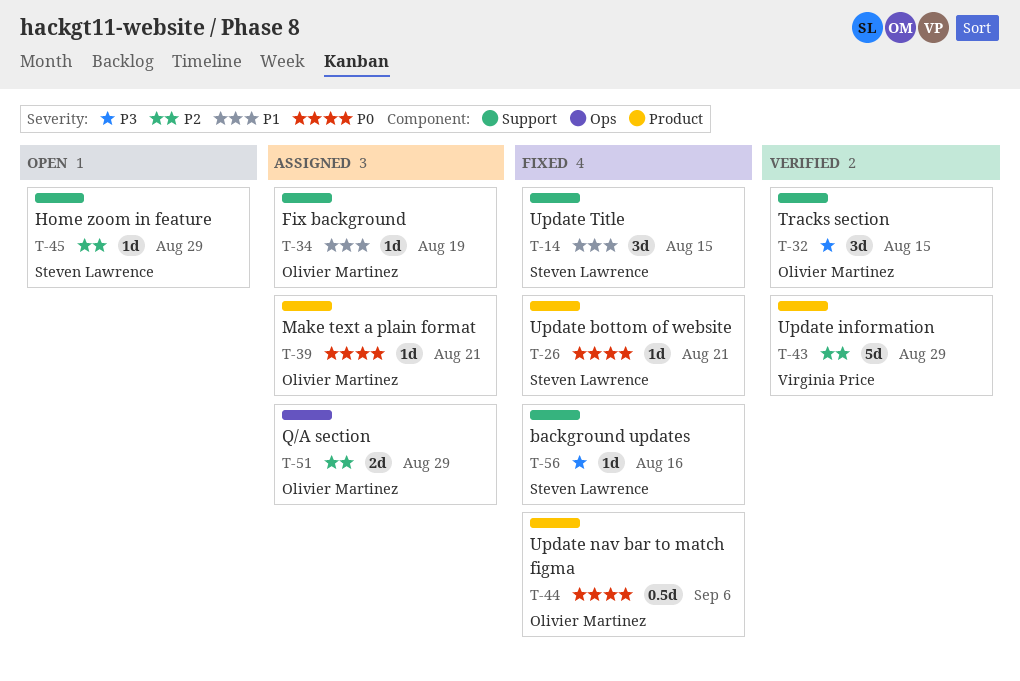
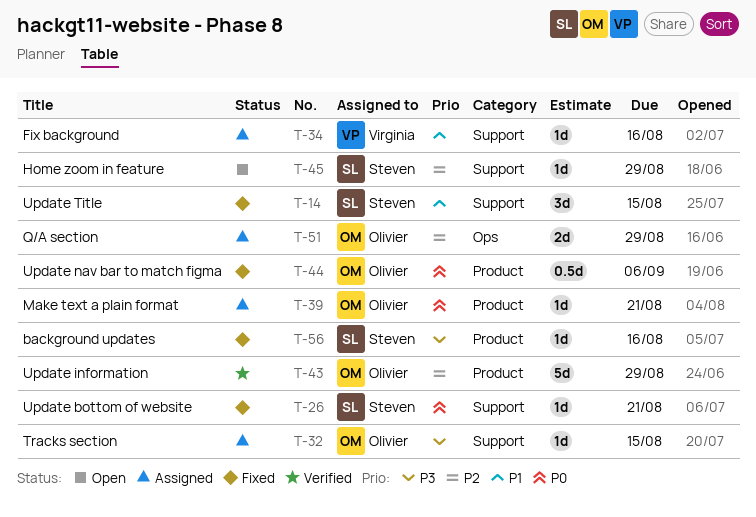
T-26, label: Product -> Support
T-32, status: Verified -> Assigned
T-32, estimate: 3d -> 1d
T-34, owner: Olivier Martinez -> Virginia Price
T-34, due: Aug 19 -> Aug 16
T-43, owner: Virginia Price -> Olivier Martinez
T-56, label: Support -> Product

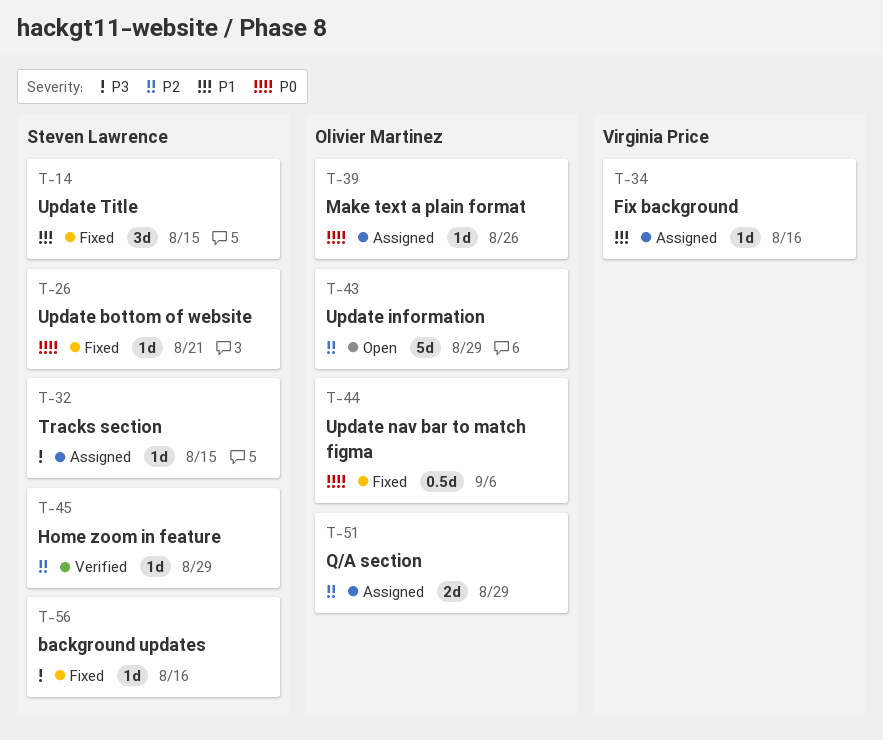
T-32, owner: Olivier Martinez -> Steven Lawrence
T-39, due: Aug 21 -> Aug 26
T-43, status: Verified -> Open
T-45, status: Open -> Verified

